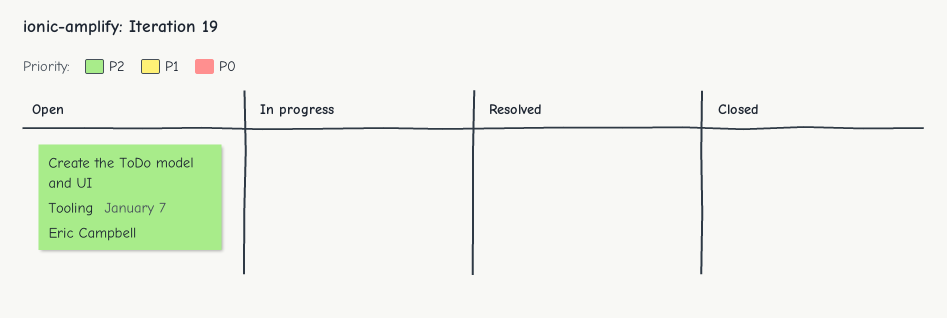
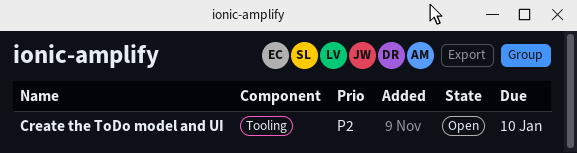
Create the ToDo model and UI, due: Jan 7 -> Jan 10

